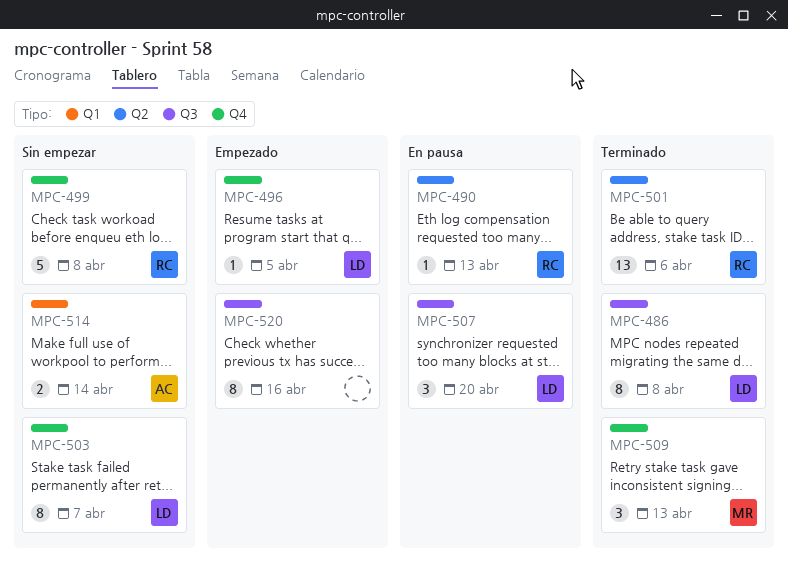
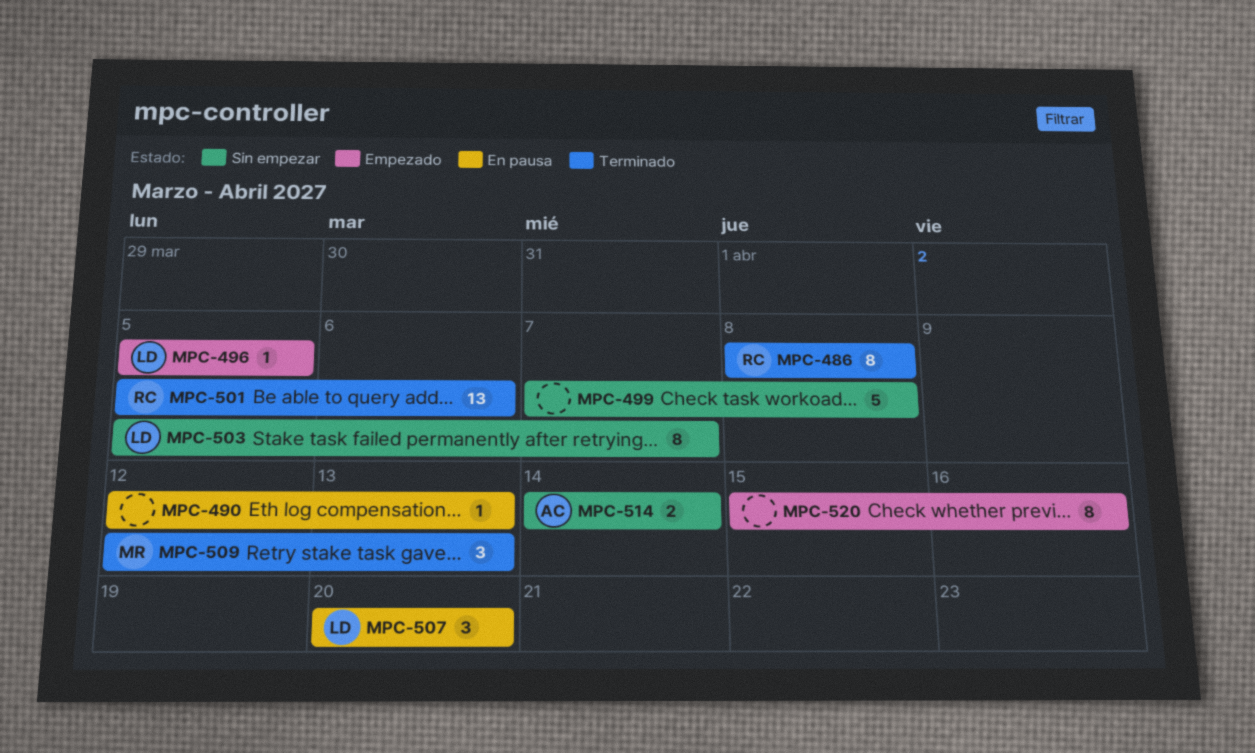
MPC-486, owner: LD -> RC
MPC-490, owner: RC -> none
MPC-499, owner: RC -> none

